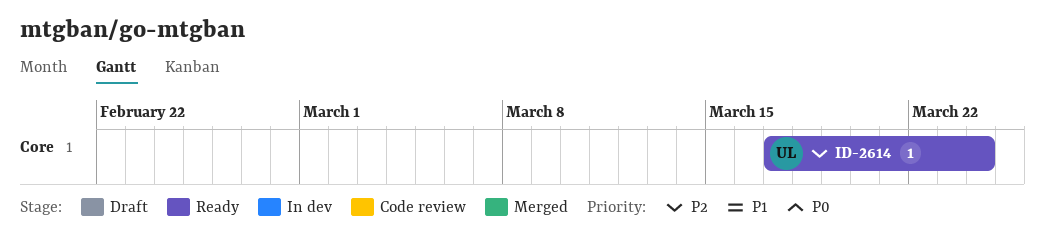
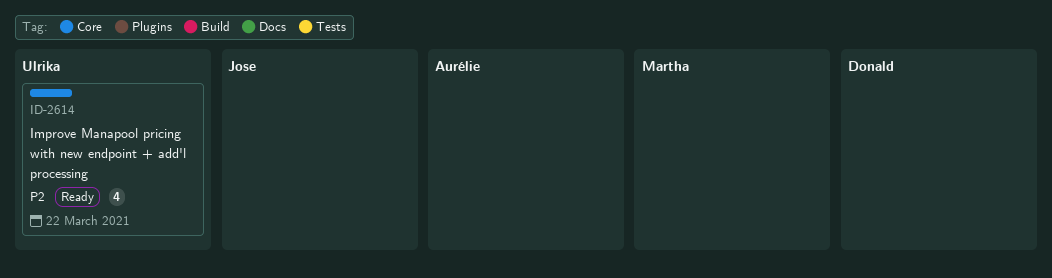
ID-2614, estimate: 1 -> 4
ID-2614, due: Mar 24 -> Mar 22

